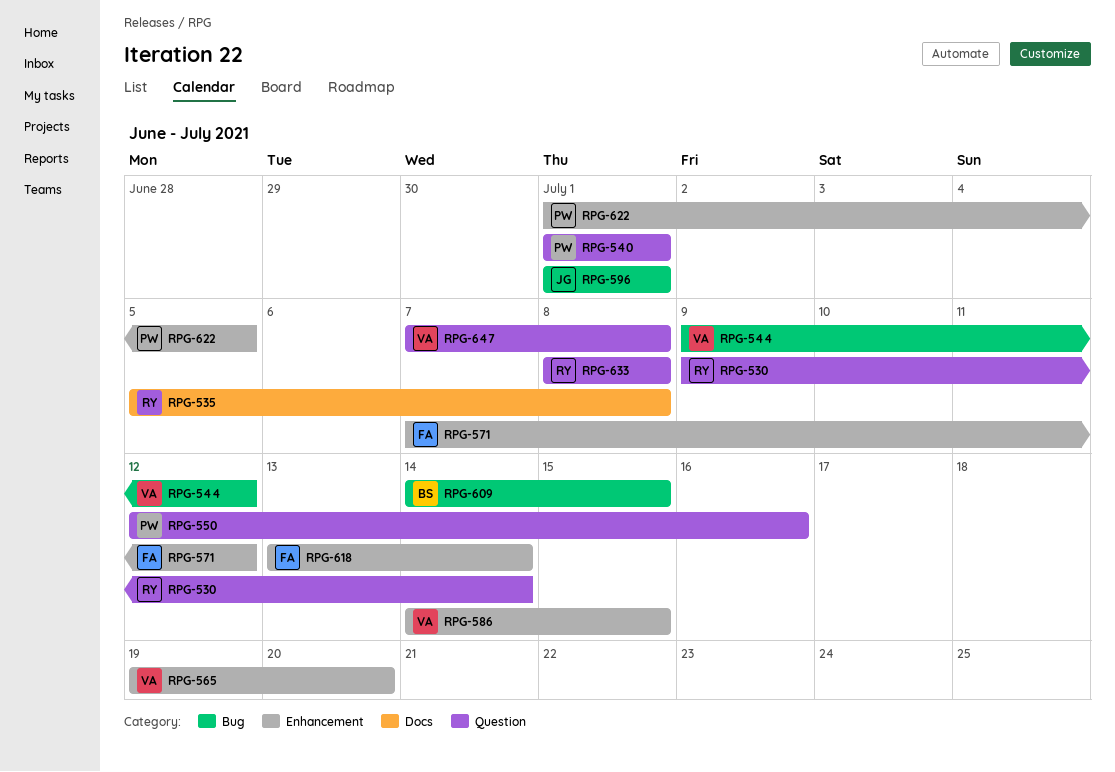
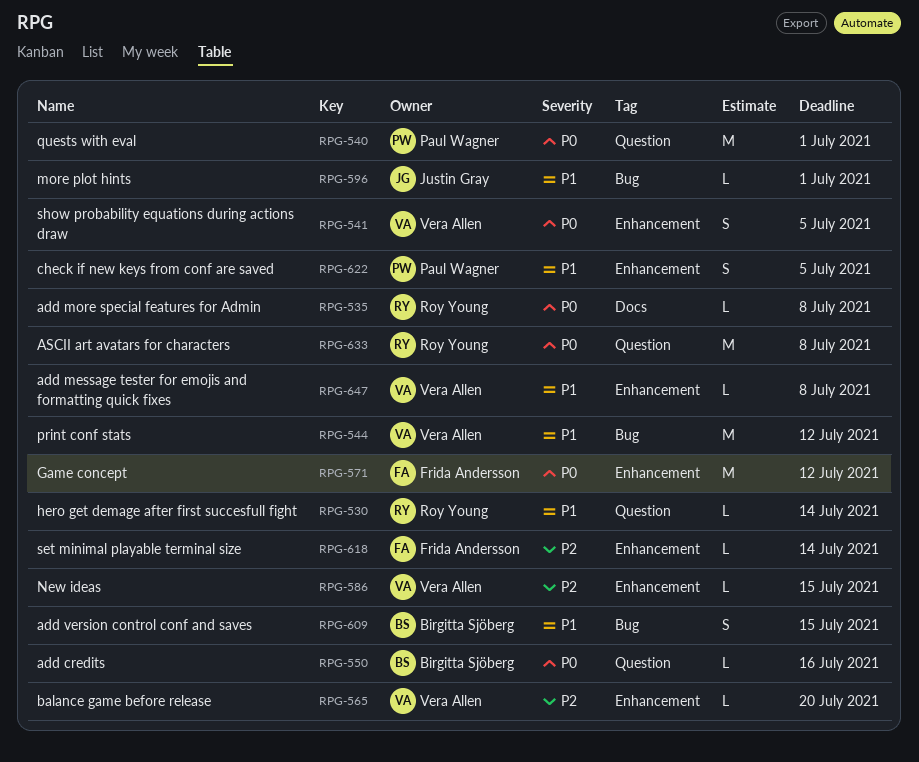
RPG-541: none -> present
RPG-550, owner: Paul Wagner -> Birgitta Sjöberg
RPG-647, label: Question -> Enhancement

